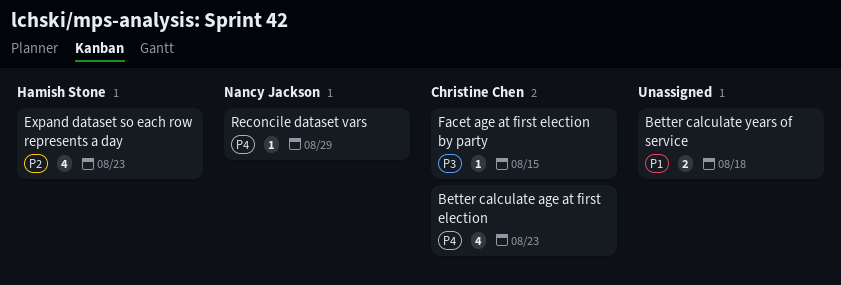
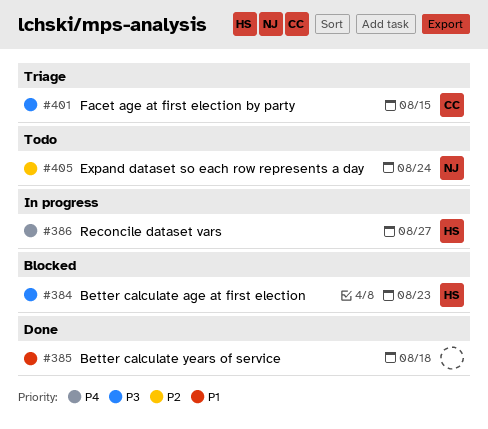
Better calculate age at first election, owner: Christine Chen -> Hamish Stone
Better calculate age at first election, priority: P4 -> P3
Expand dataset so each row represents a day, owner: Hamish Stone -> Nancy Jackson
Expand dataset so each row represents a day, due: Aug 23 -> Aug 24
Reconcile dataset vars, owner: Nancy Jackson -> Hamish Stone
Reconcile dataset vars, due: Aug 29 -> Aug 27

